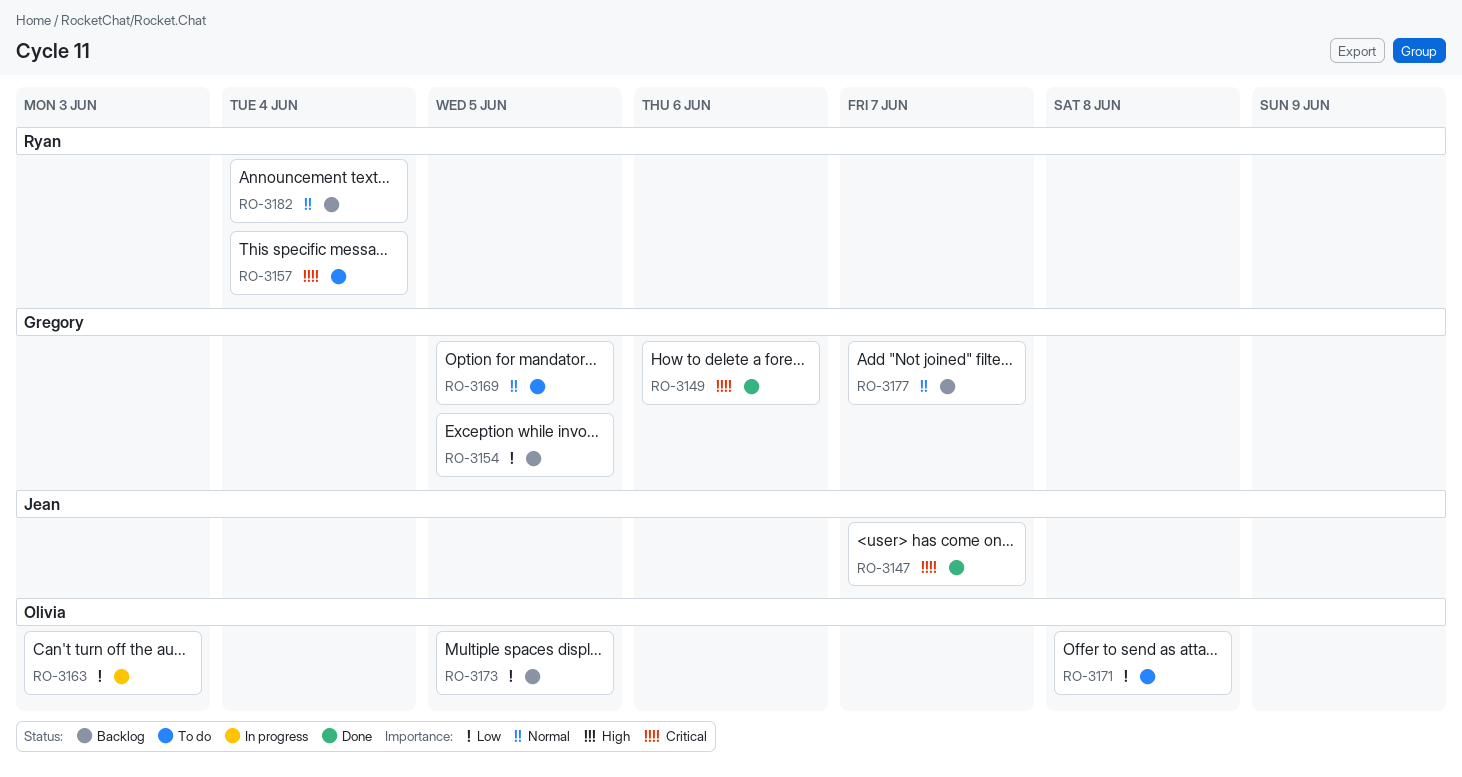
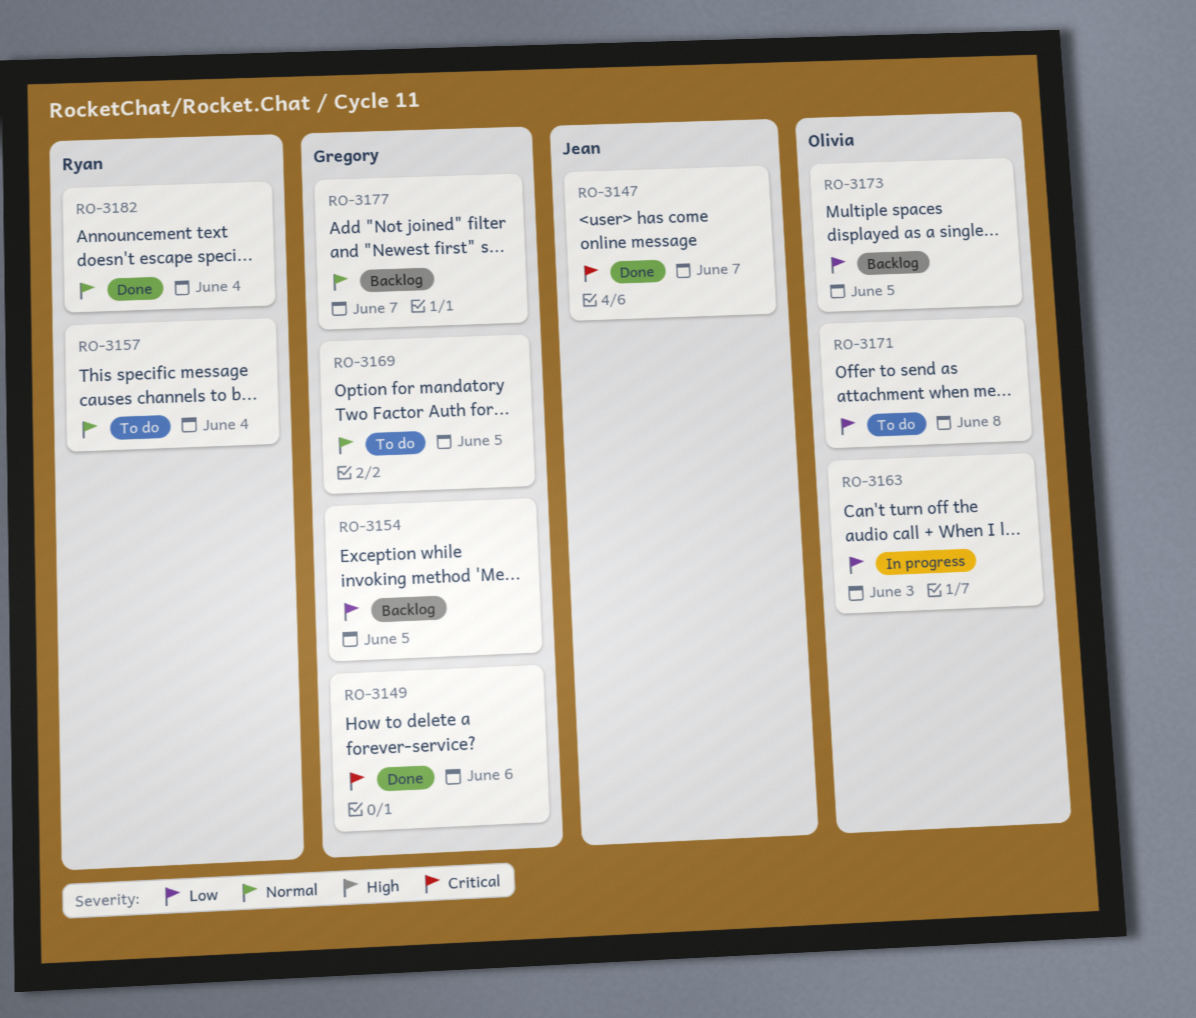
RO-3157, priority: Critical -> Normal
RO-3182, status: Backlog -> Done

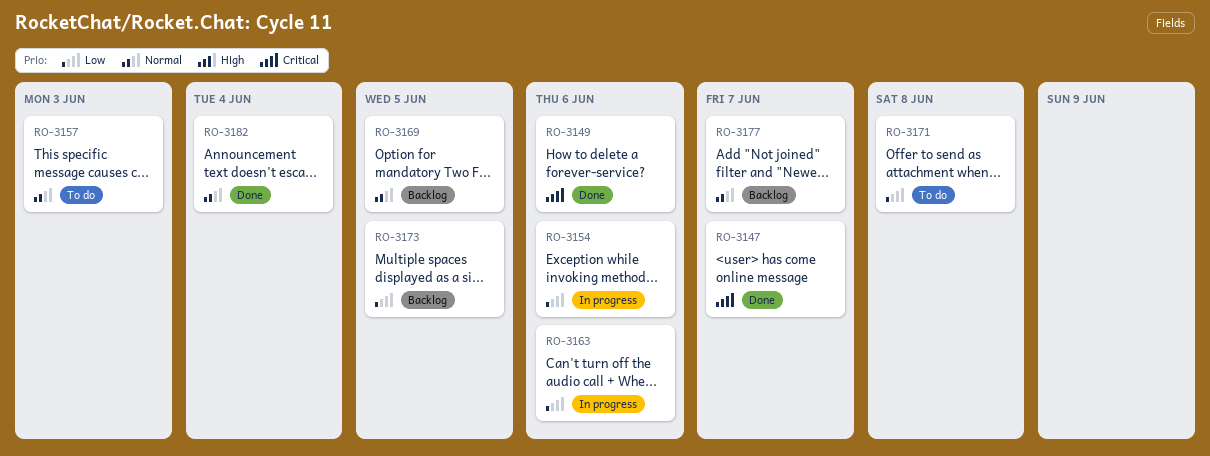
RO-3154, status: Backlog -> In progress
RO-3154, due: Jun 5 -> Jun 6
RO-3157, due: Jun 4 -> Jun 3
RO-3163, due: Jun 3 -> Jun 6
RO-3169, status: To do -> Backlog

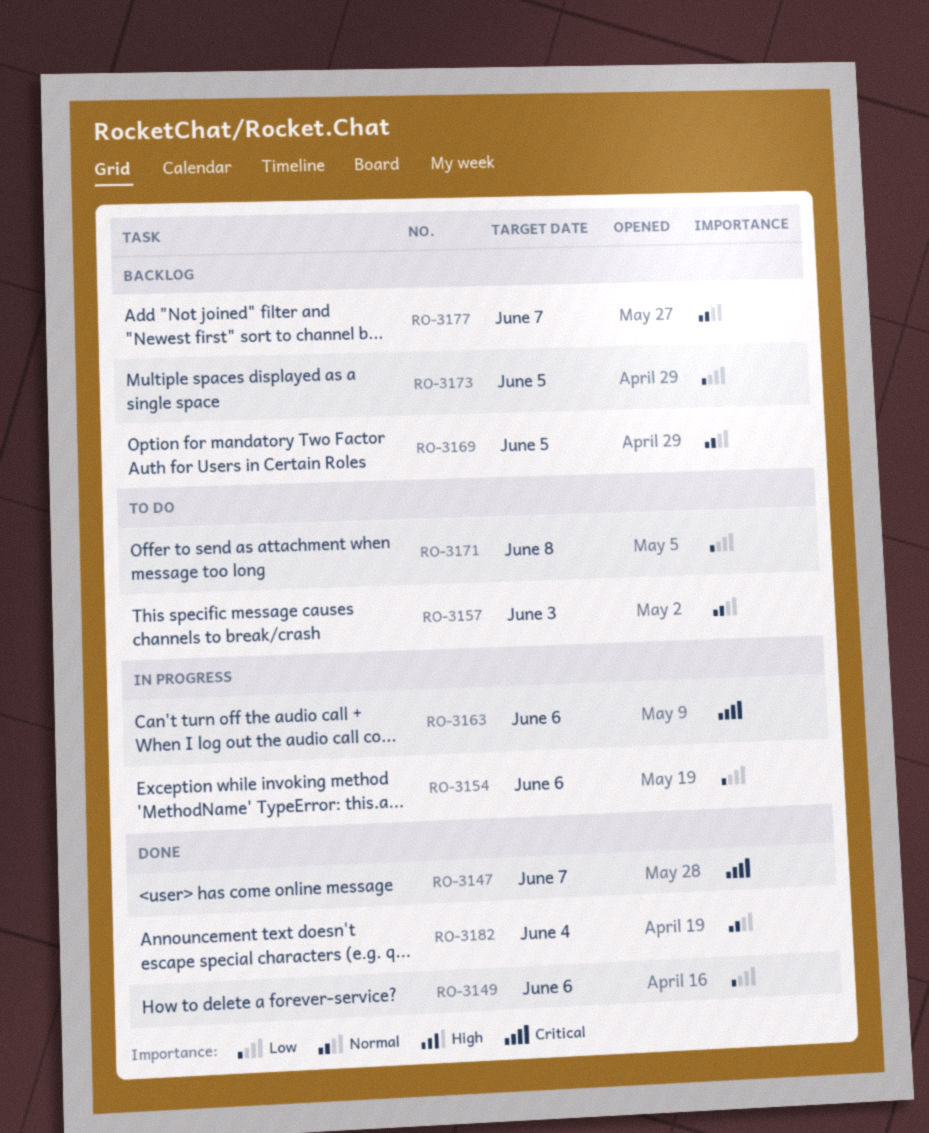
RO-3149, priority: Critical -> Low
RO-3163, priority: Low -> Critical

